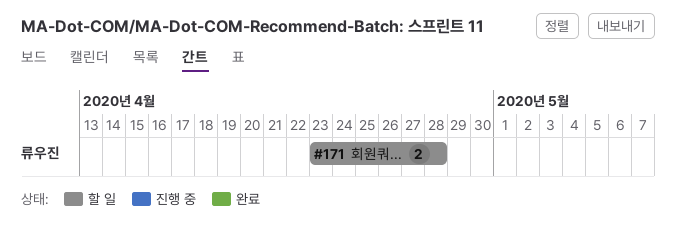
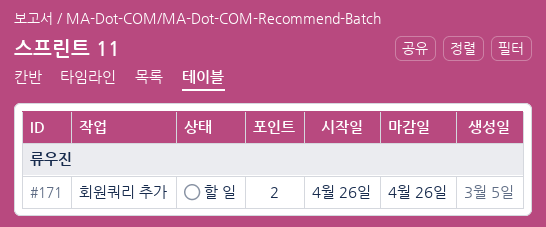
#171, start: Apr 23 -> Apr 26
#171, due: Apr 28 -> Apr 26

